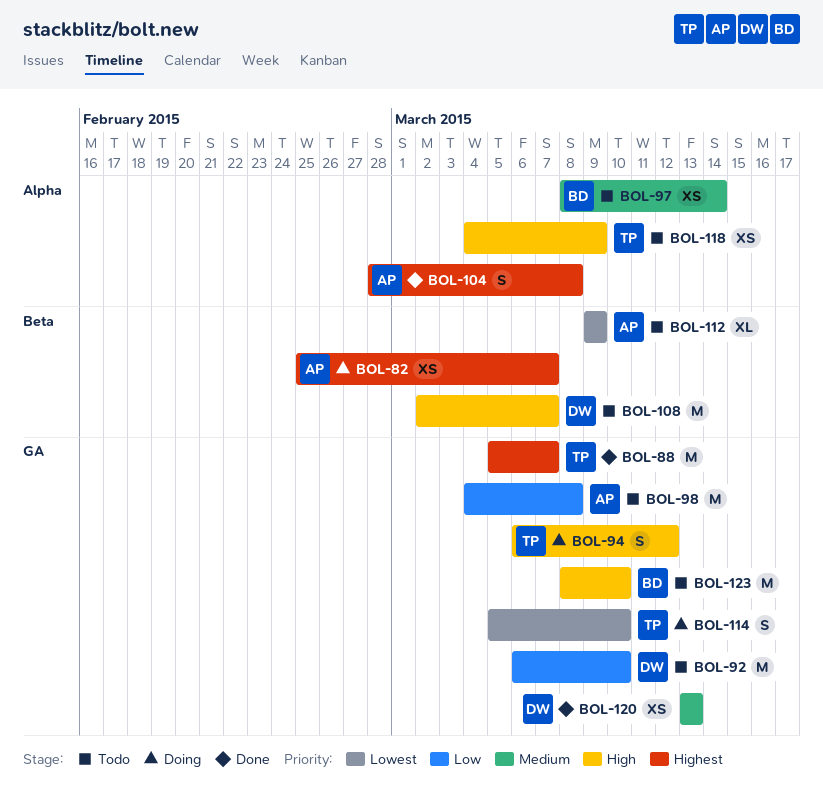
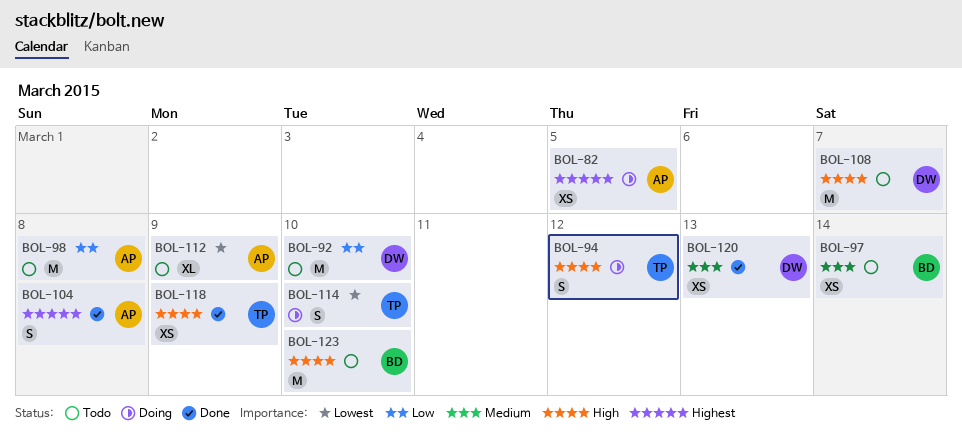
BOL-82, due: Mar 7 -> Mar 5
BOL-88: present -> none
BOL-118, status: Todo -> Done

